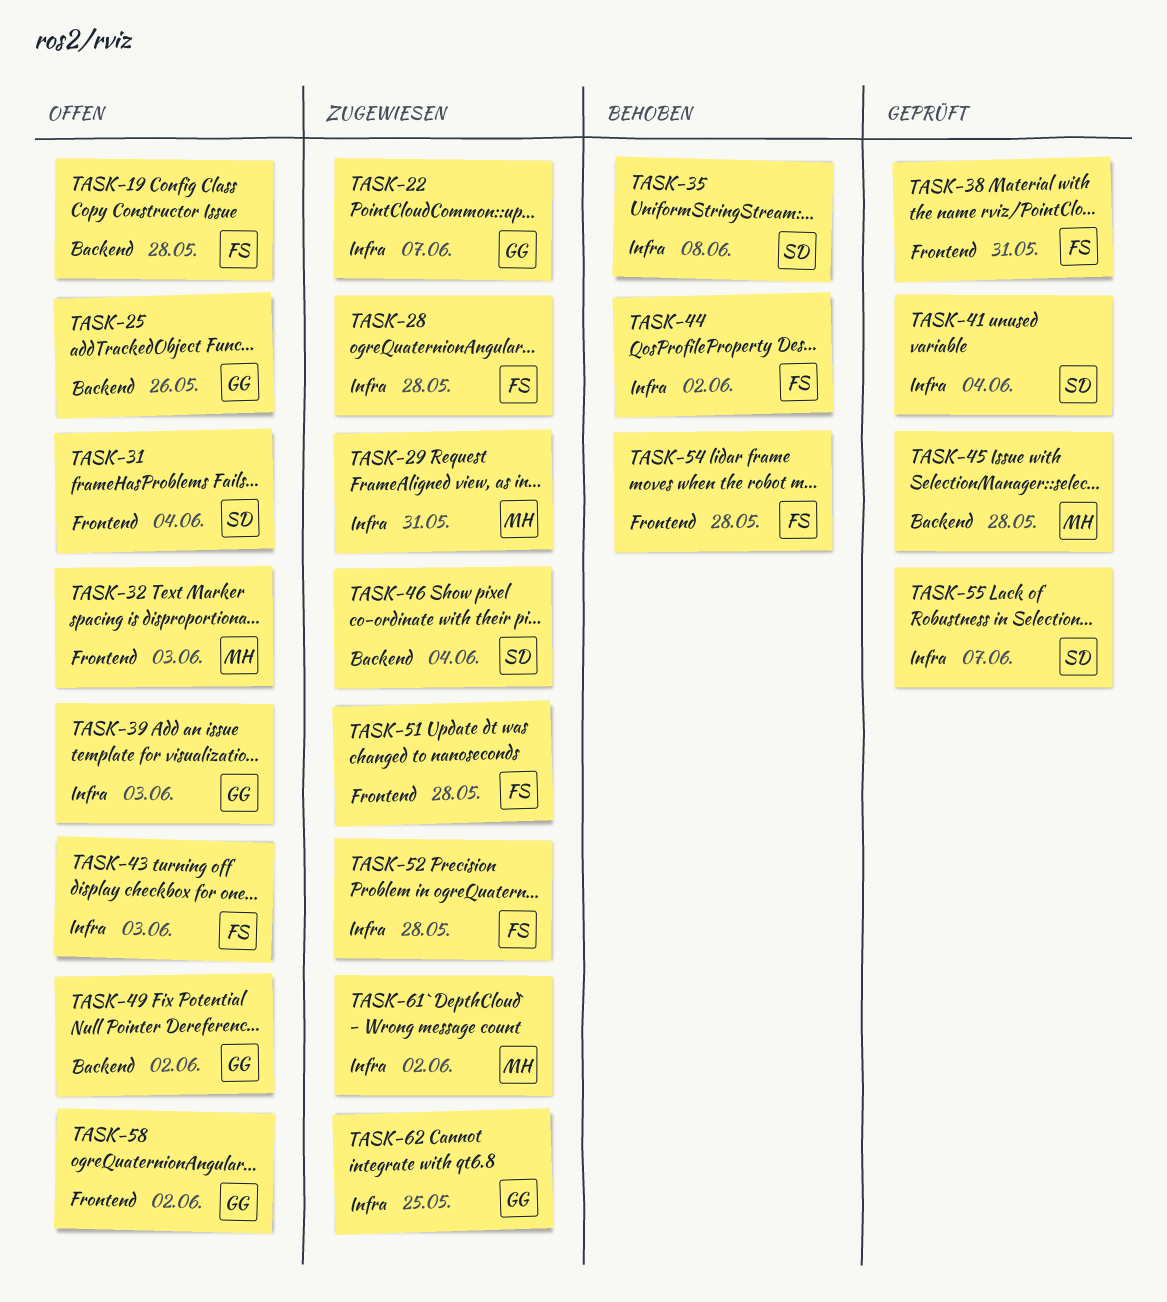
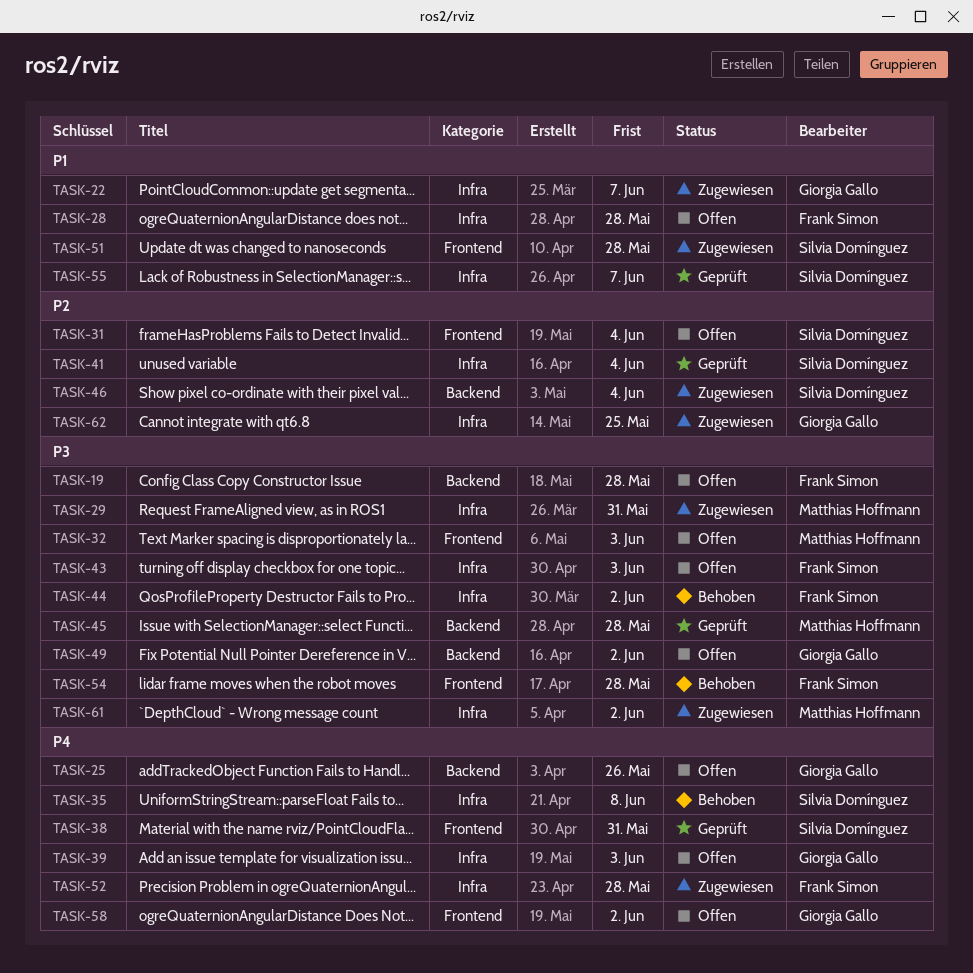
TASK-28, status: Zugewiesen -> Offen
TASK-38, owner: Frank Simon -> Silvia Domínguez
TASK-51, owner: Frank Simon -> Silvia Domínguez

